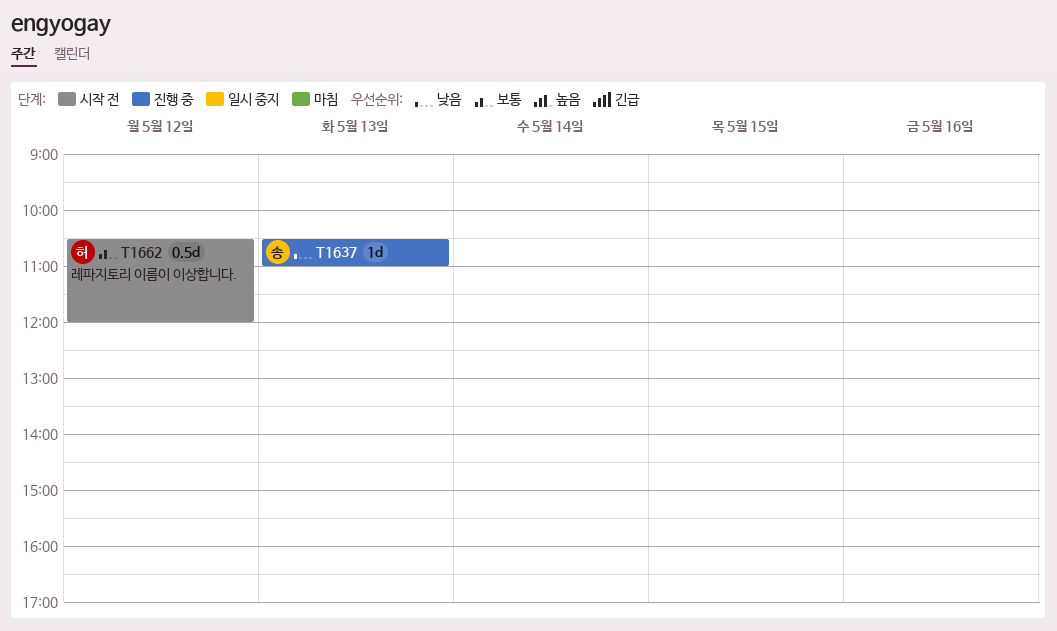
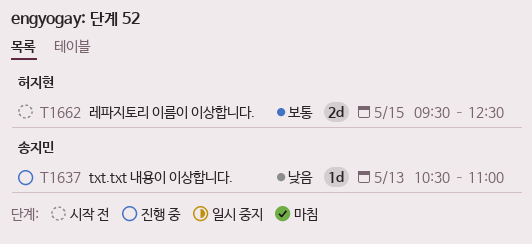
T1662, estimate: 0.5d -> 2d
T1662, day: May 12 -> May 15
T1662, begins: 10:30 -> 09:30
T1662, ends: 12:00 -> 12:30

